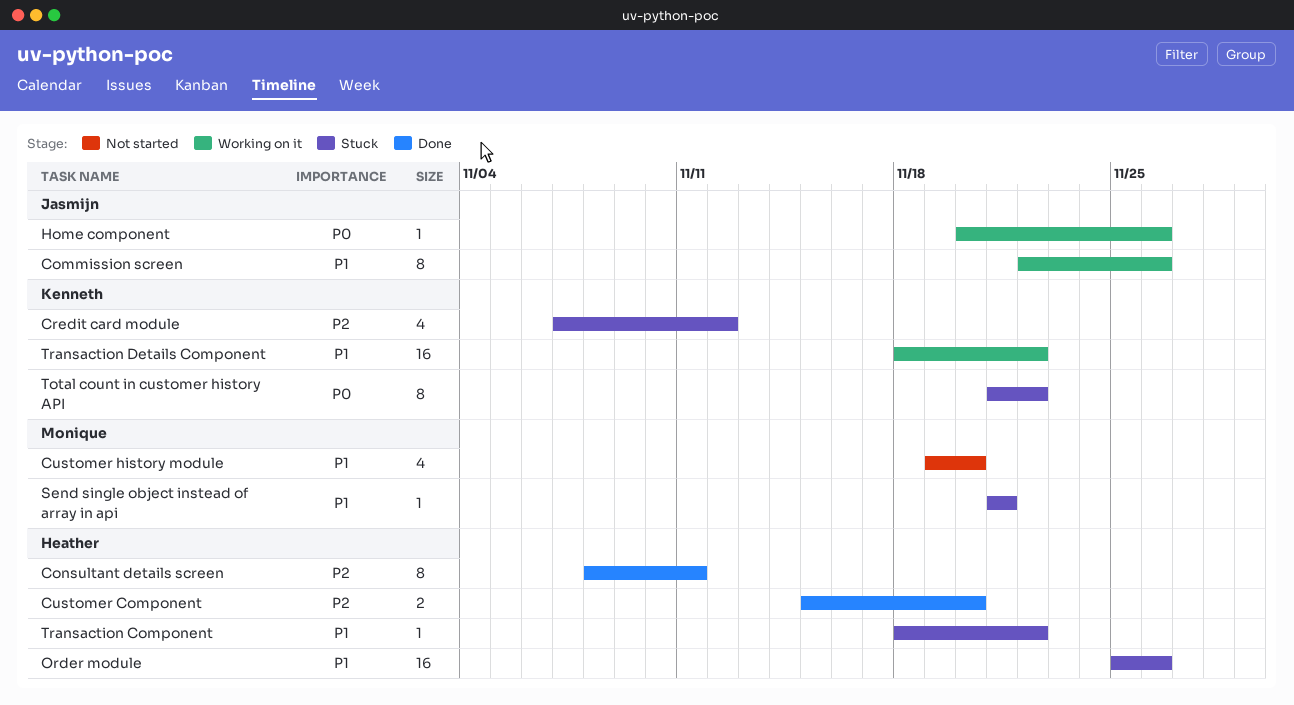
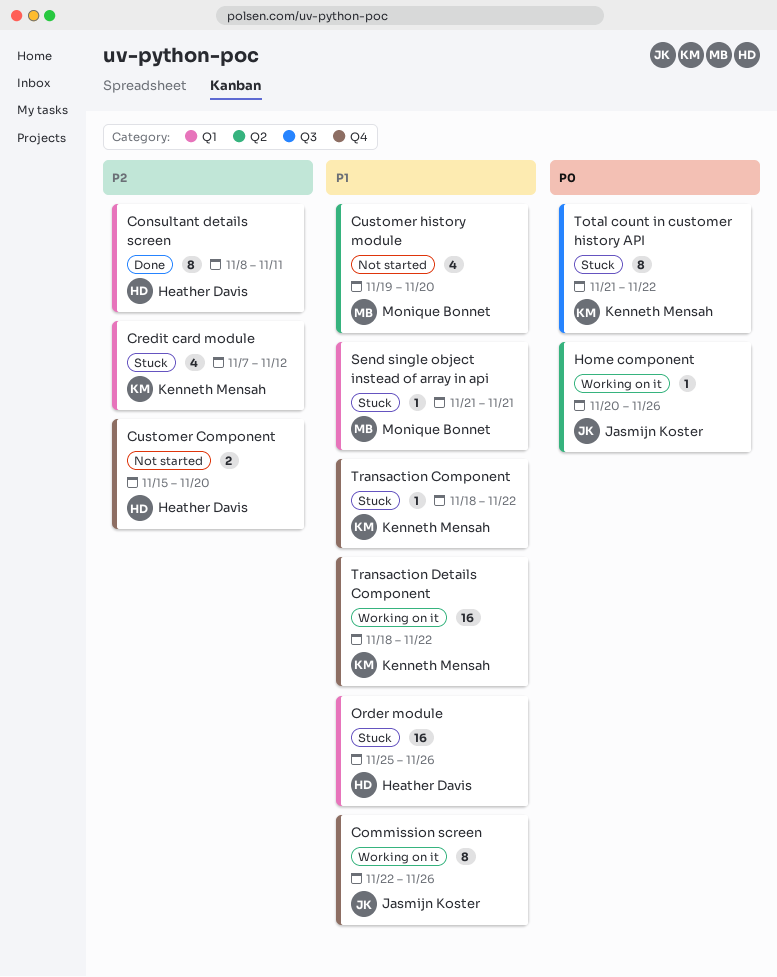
Customer Component, status: Done -> Not started
Transaction Component, owner: Heather Davis -> Kenneth Mensah

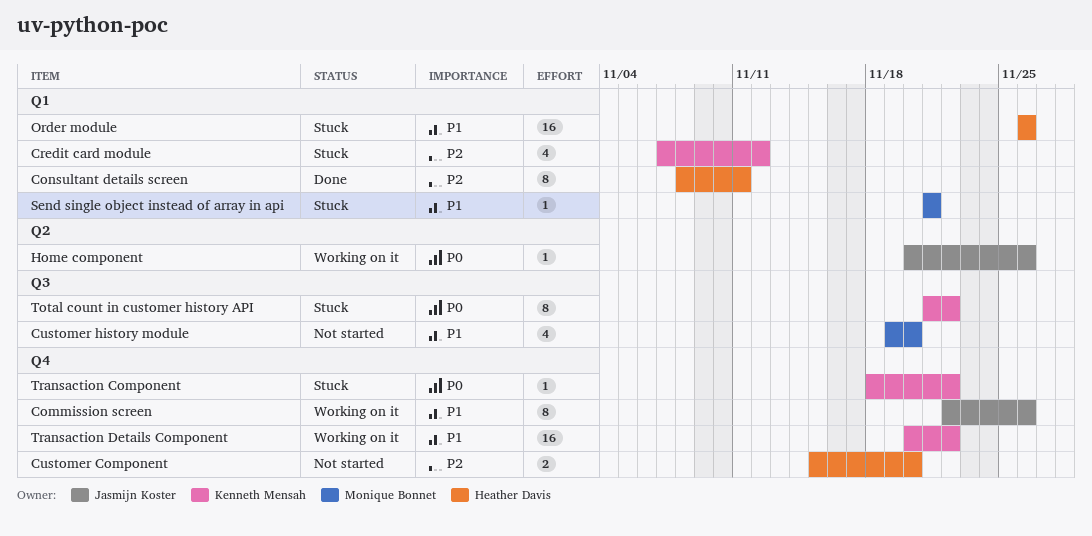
Customer history module, label: Q2 -> Q3
Order module, start: Nov 25 -> Nov 26
Transaction Component, priority: P1 -> P0
Transaction Details Component, start: Nov 18 -> Nov 20

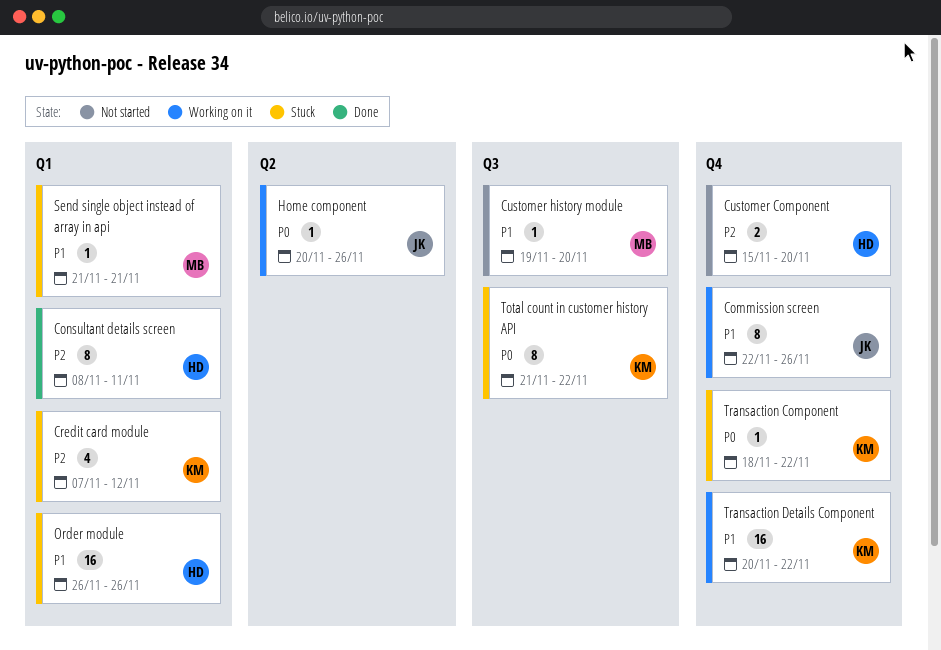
Customer history module, estimate: 4 -> 1

